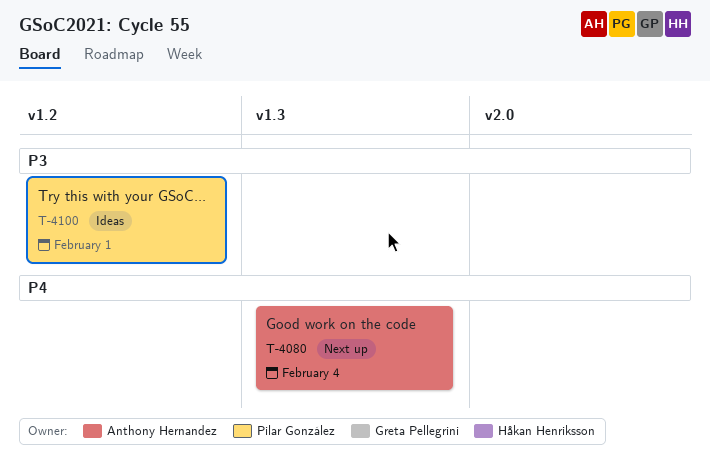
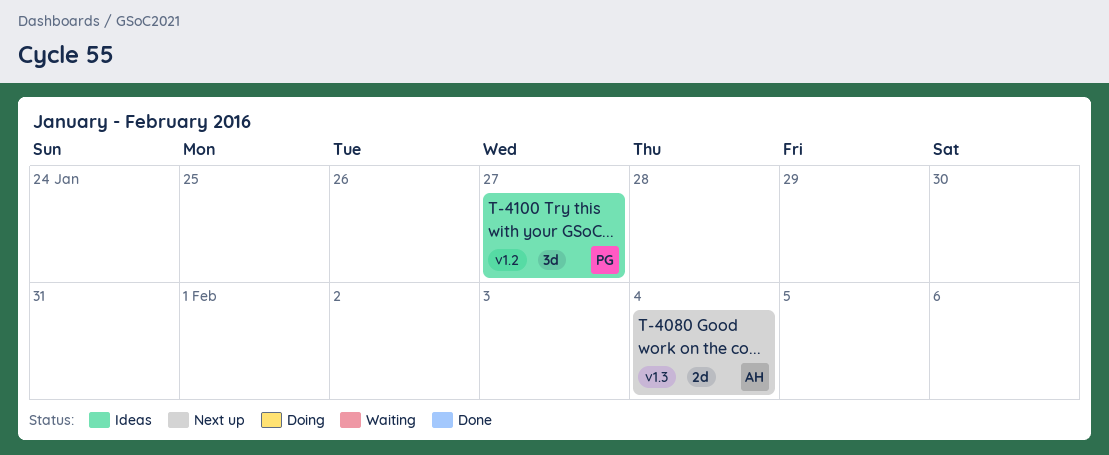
T-4100, due: Feb 1 -> Jan 27

